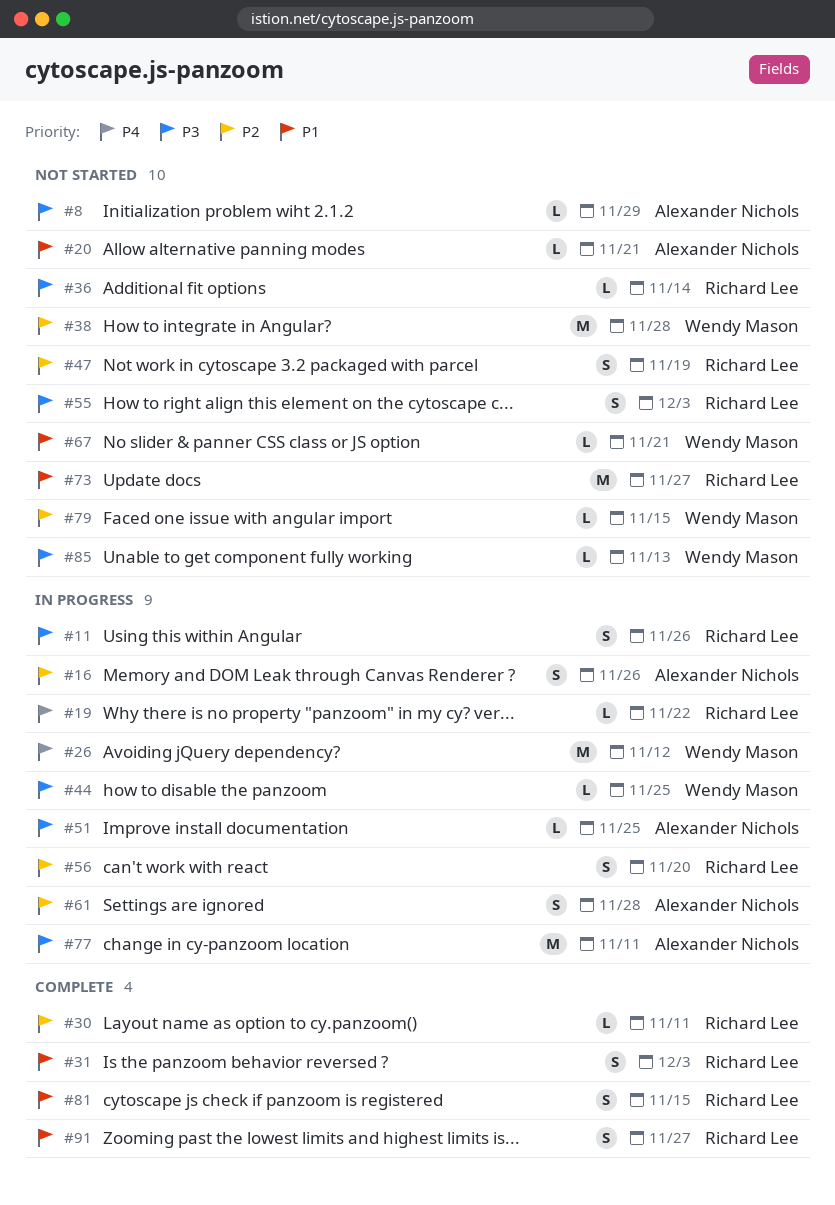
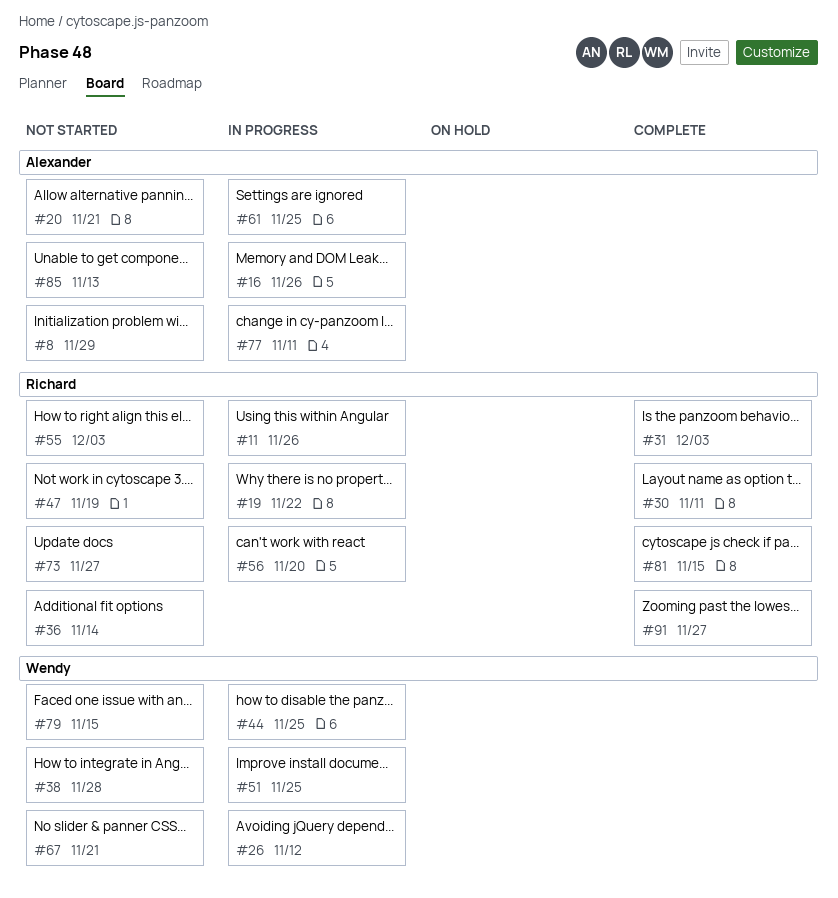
#51, owner: Alexander Nichols -> Wendy Mason
#61, due: Nov 28 -> Nov 25
#85, owner: Wendy Mason -> Alexander Nichols

